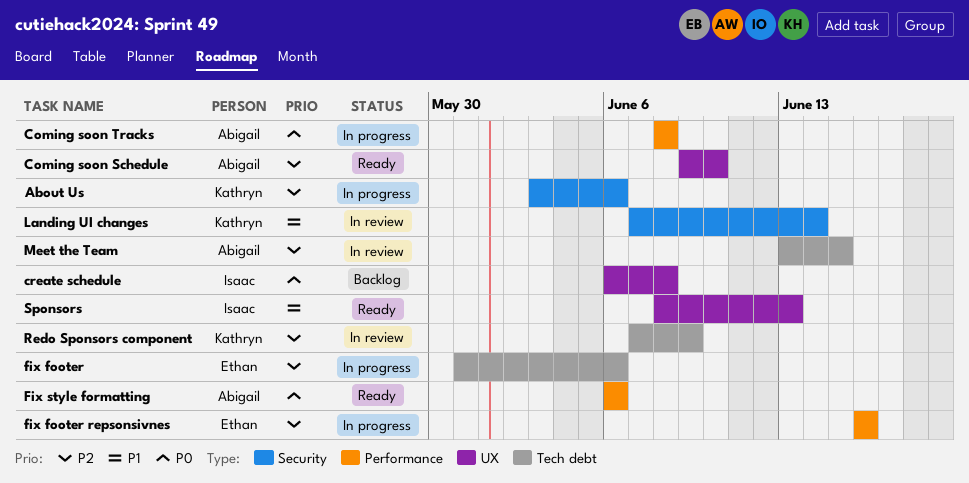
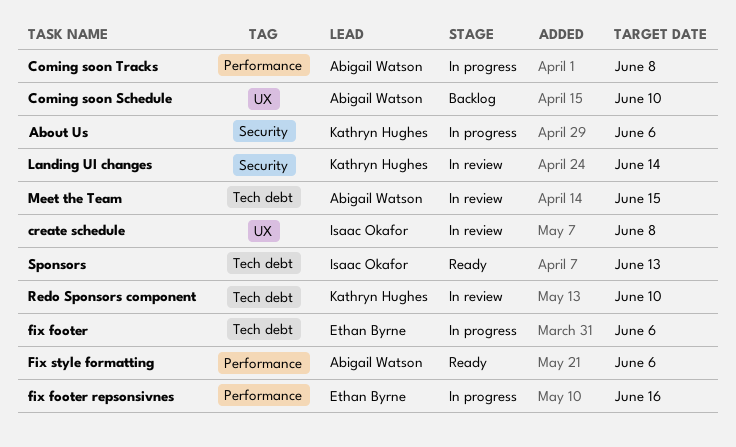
Coming soon Schedule, status: Ready -> Backlog
create schedule, status: Backlog -> In review
Redo Sponsors component, due: Jun 9 -> Jun 10
Sponsors, label: UX -> Tech debt

